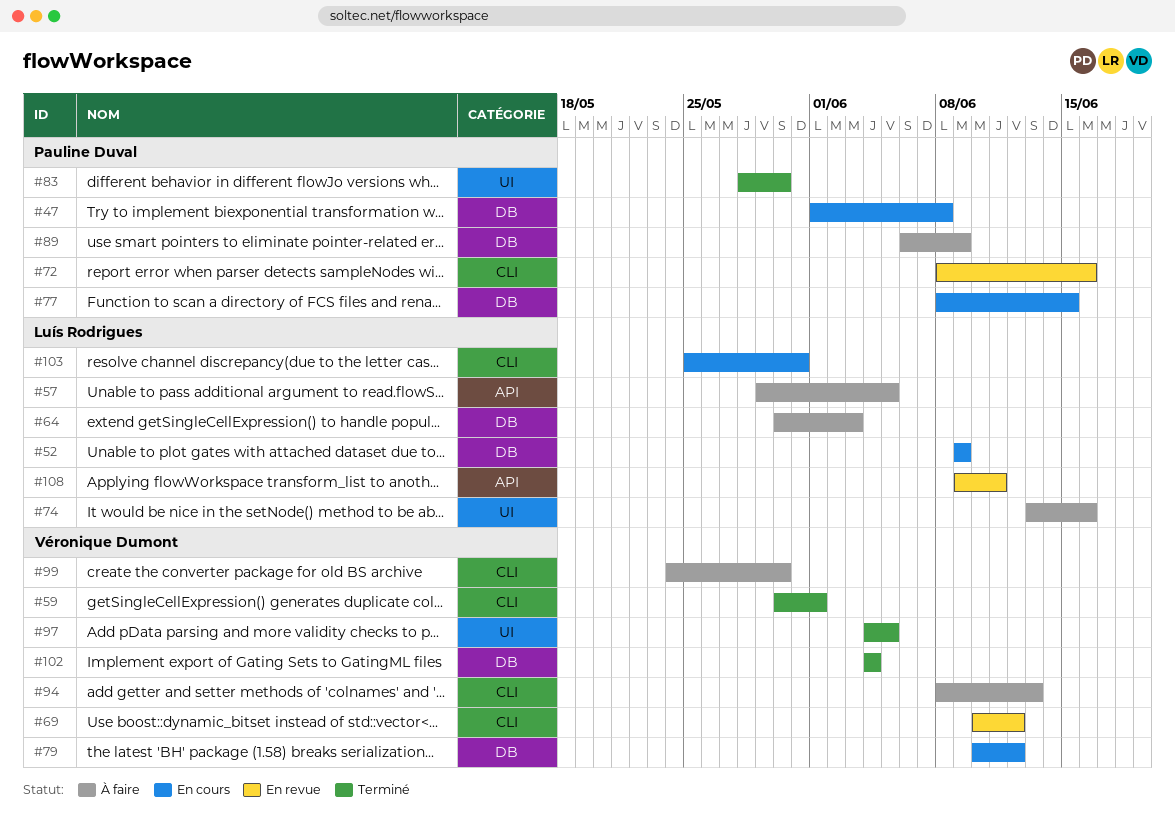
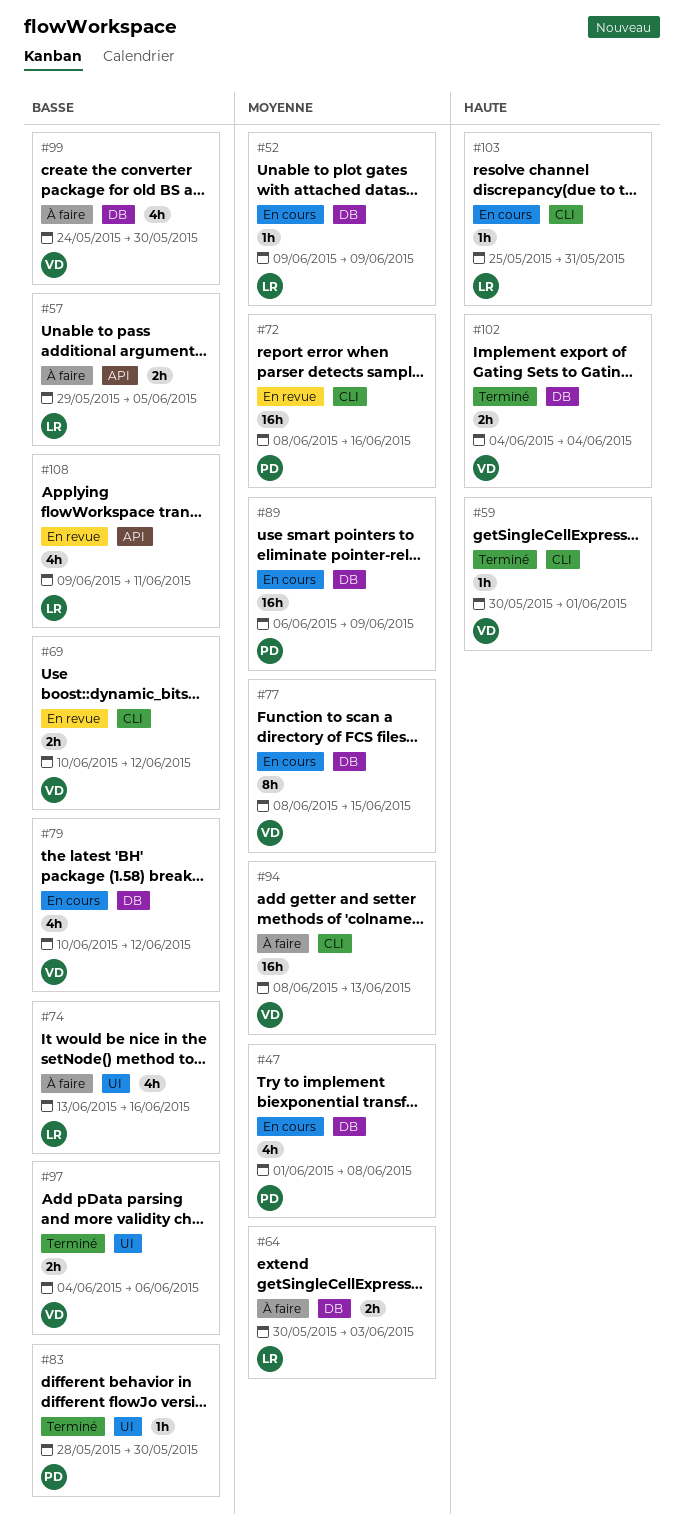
#77, owner: Pauline Duval -> Véronique Dumont
#89, status: À faire -> En cours
#97, due: Jun 5 -> Jun 6
#99, label: CLI -> DB

